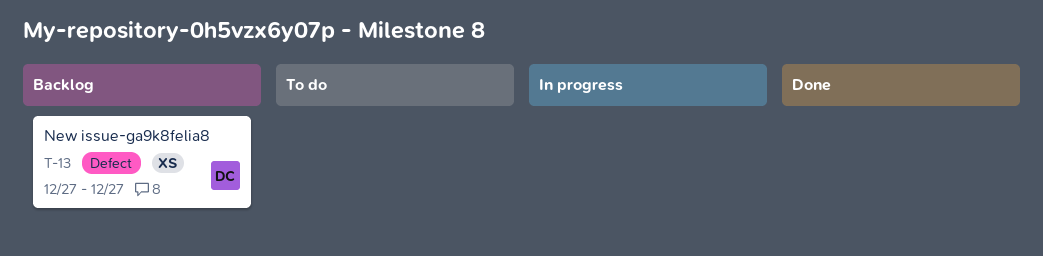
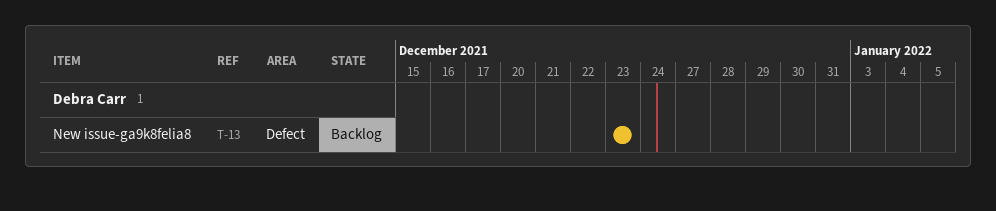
T-13, start: Dec 27 -> Dec 23
T-13, due: Dec 27 -> Dec 23

